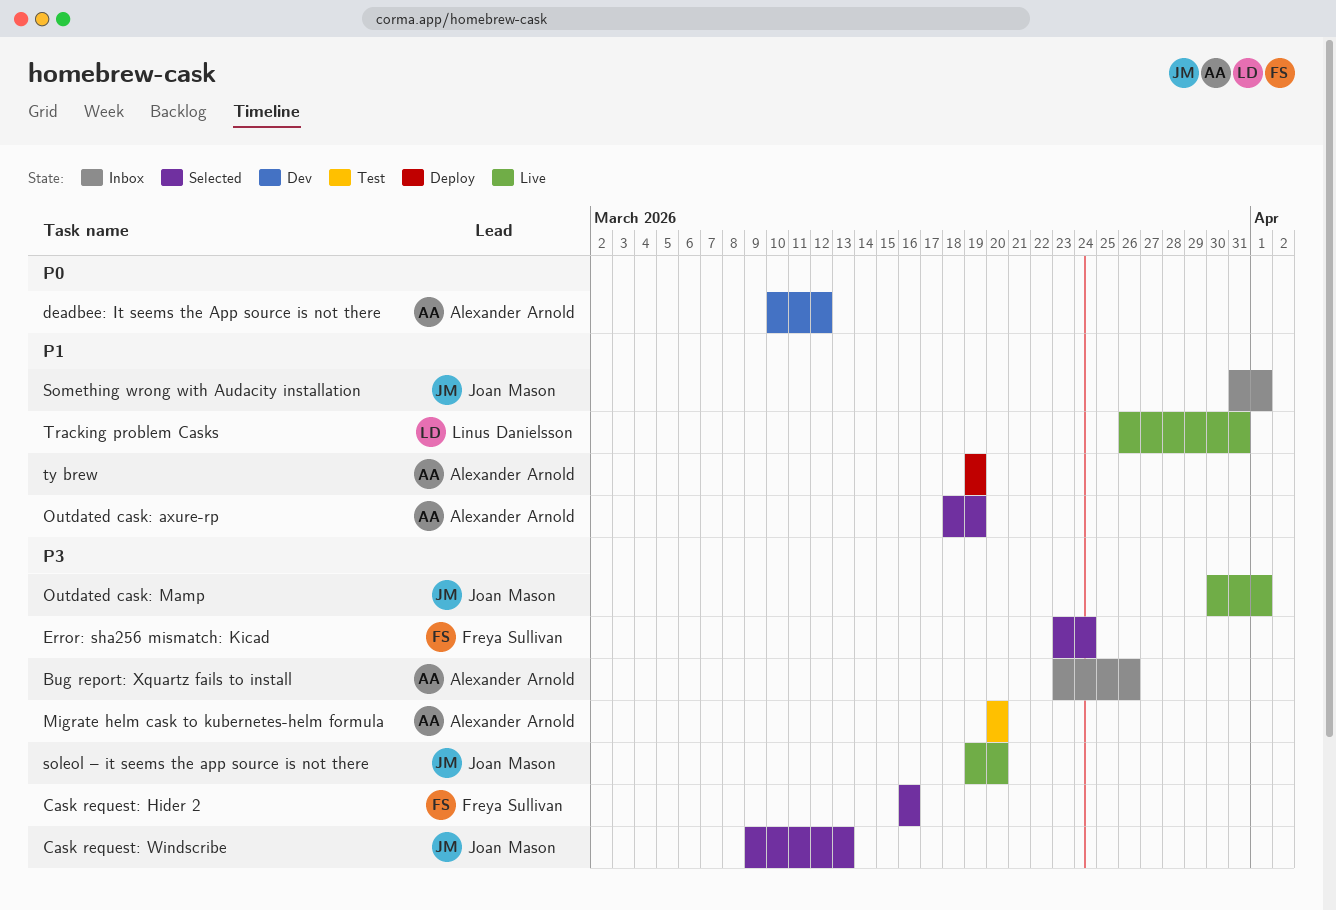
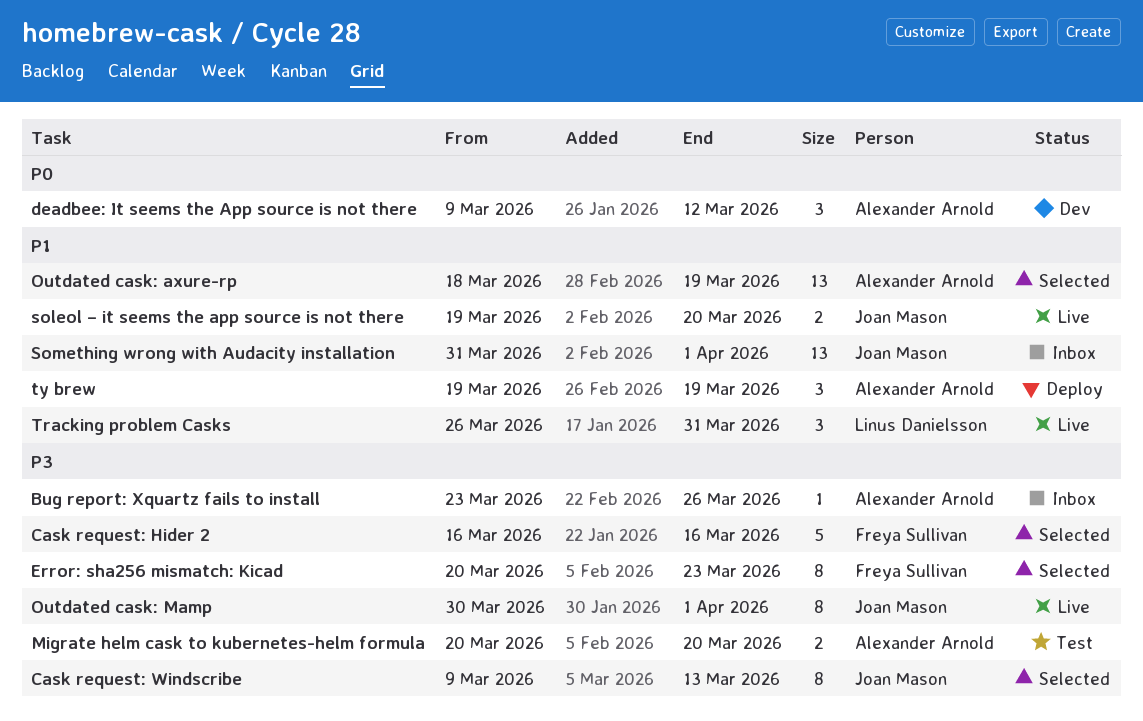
deadbee: It seems the App source is not there, start: Mar 10 -> Mar 9
Error: sha256 mismatch: Kicad, start: Mar 23 -> Mar 20
Error: sha256 mismatch: Kicad, due: Mar 24 -> Mar 23
soleol – it seems the app source is not there, priority: P3 -> P1

